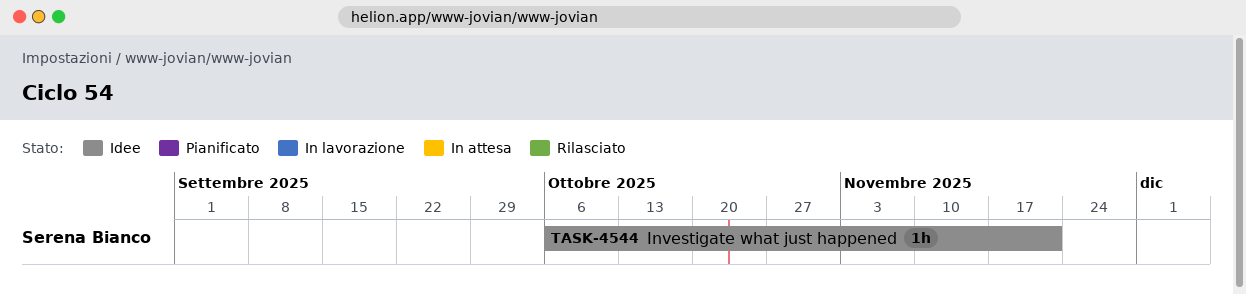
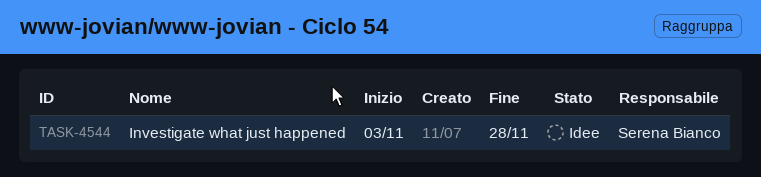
TASK-4544, start: Oct 6 -> Nov 3
TASK-4544, due: Nov 21 -> Nov 28

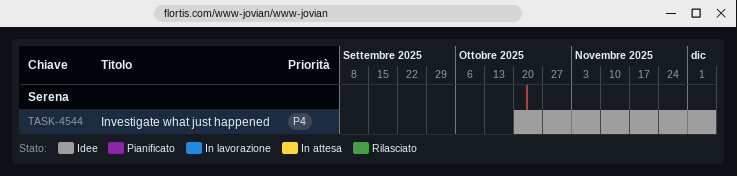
TASK-4544, start: Nov 3 -> Oct 20
TASK-4544, due: Nov 28 -> Dec 5

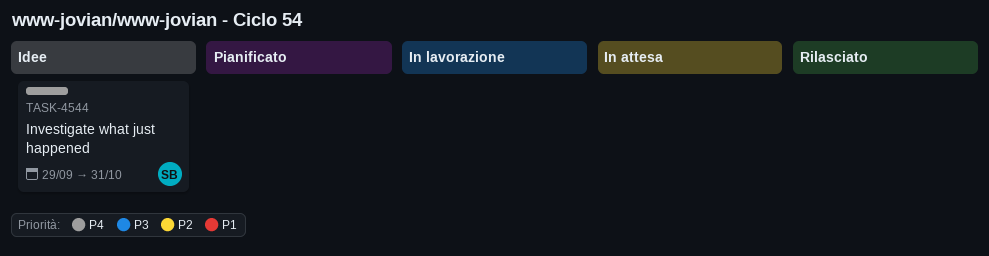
TASK-4544, start: Oct 20 -> Sep 29
TASK-4544, due: Dec 5 -> Oct 31

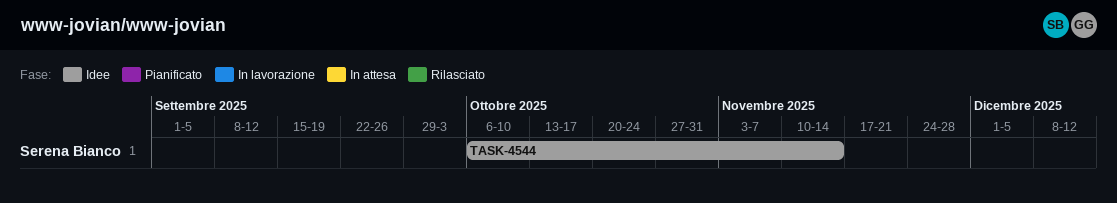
TASK-4544, start: Sep 29 -> Oct 6
TASK-4544, due: Oct 31 -> Nov 14

